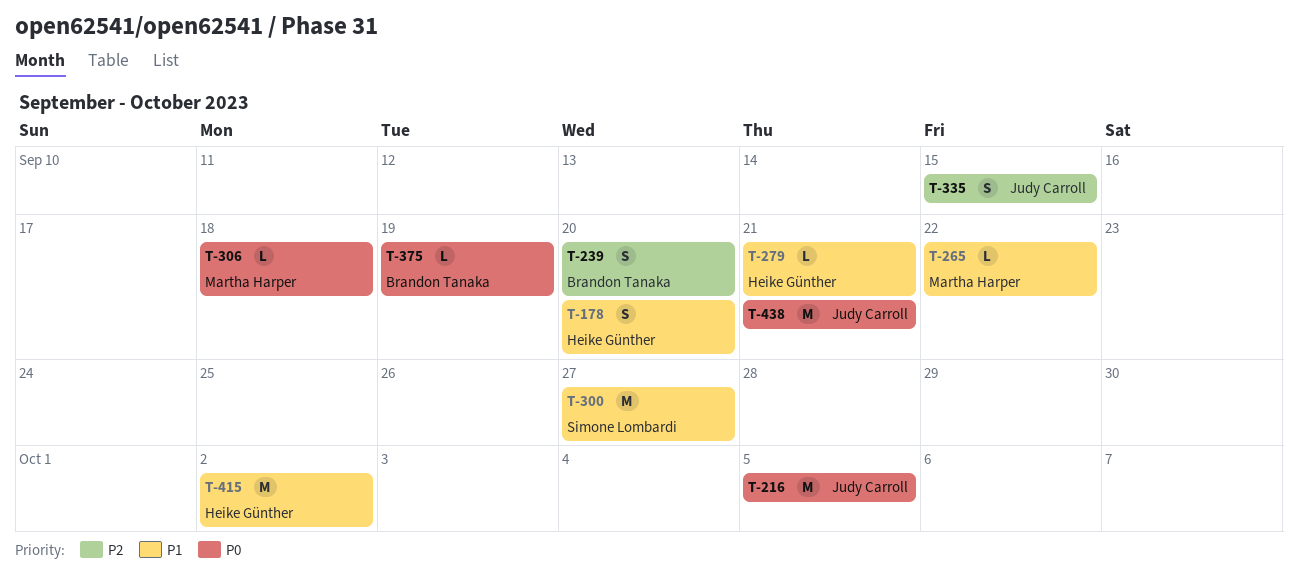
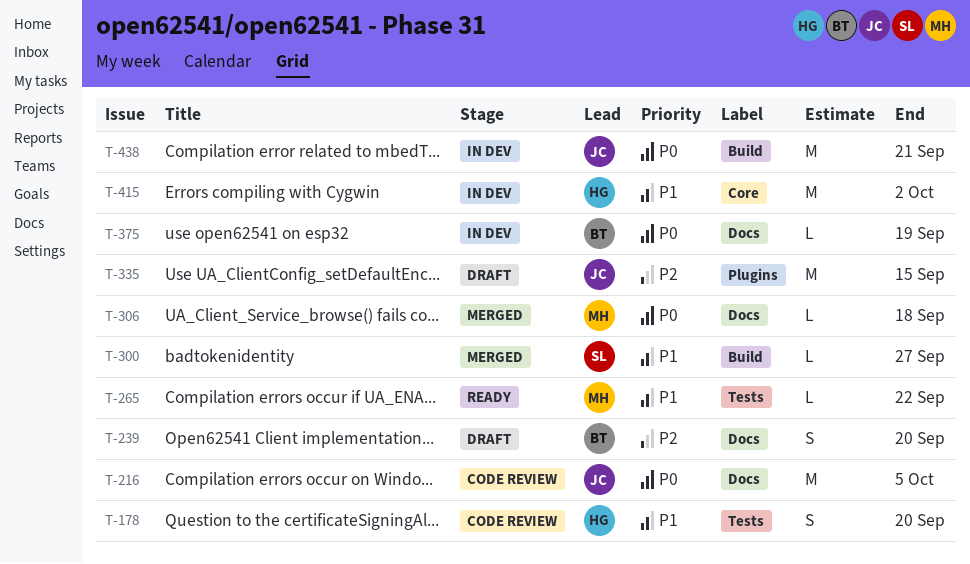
T-279: present -> none
T-300, estimate: M -> L
T-335, estimate: S -> M

